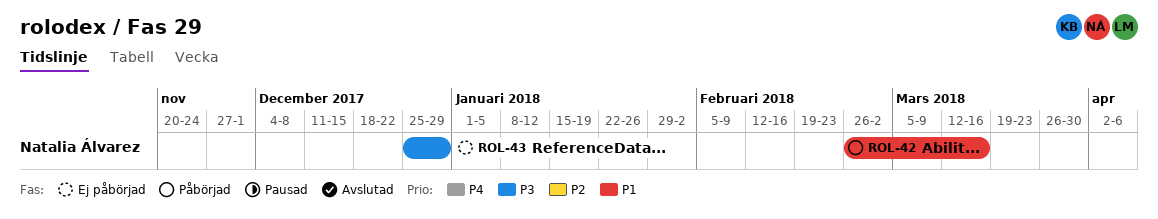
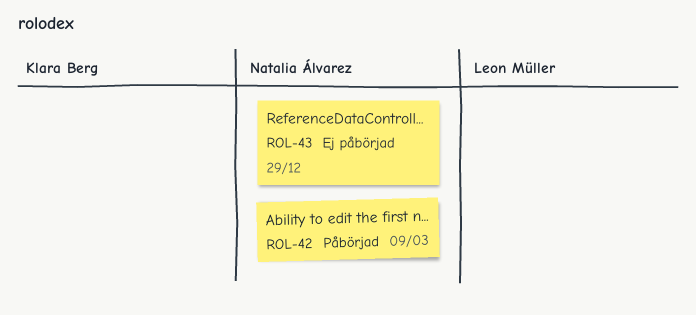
ROL-42, due: Mar 16 -> Mar 9

